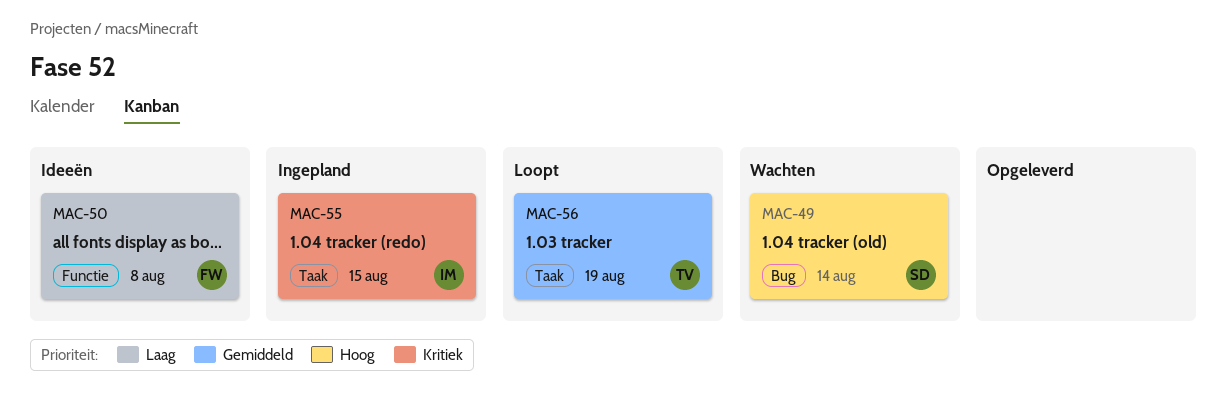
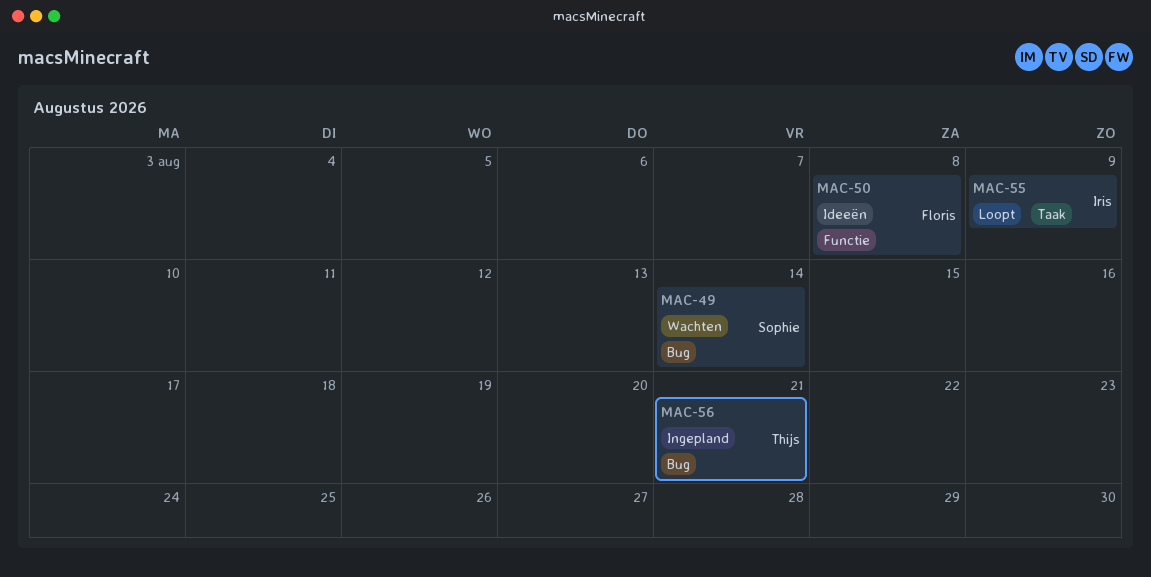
MAC-55, status: Ingepland -> Loopt
MAC-55, due: Aug 15 -> Aug 9
MAC-56, status: Loopt -> Ingepland
MAC-56, label: Taak -> Bug
MAC-56, due: Aug 19 -> Aug 21

